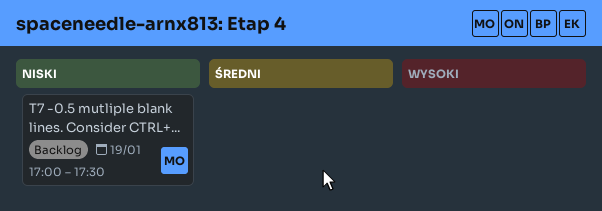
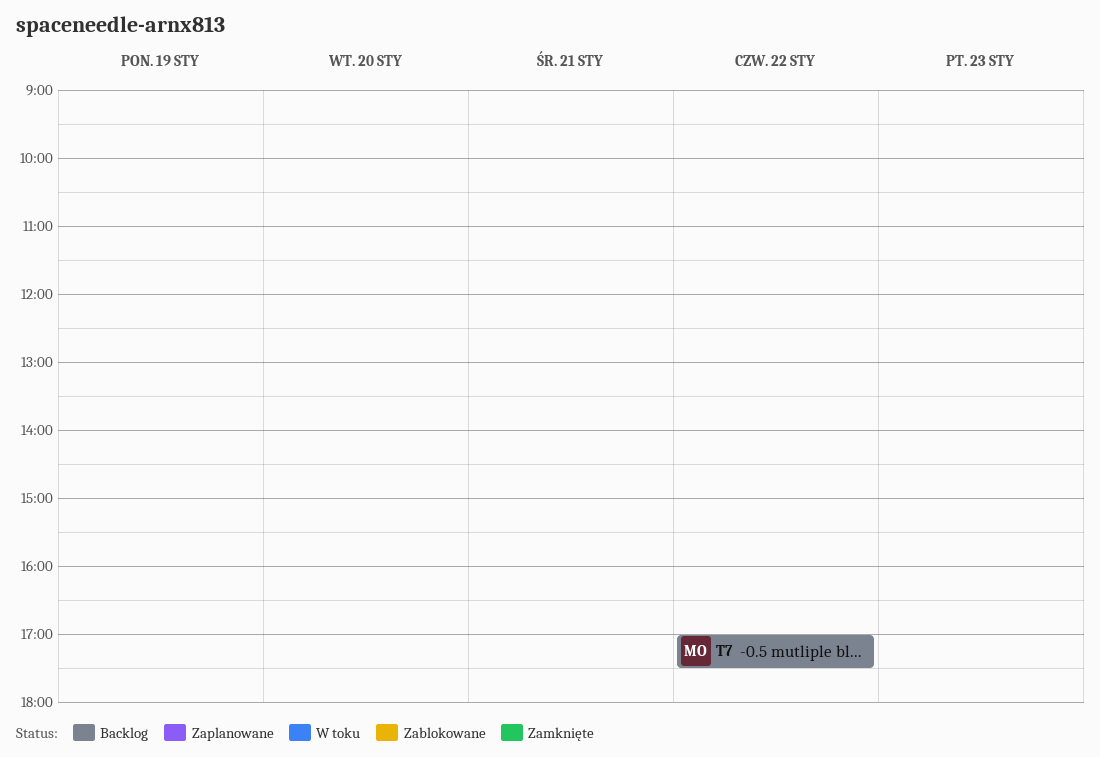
T7, day: Jan 19 -> Jan 22

